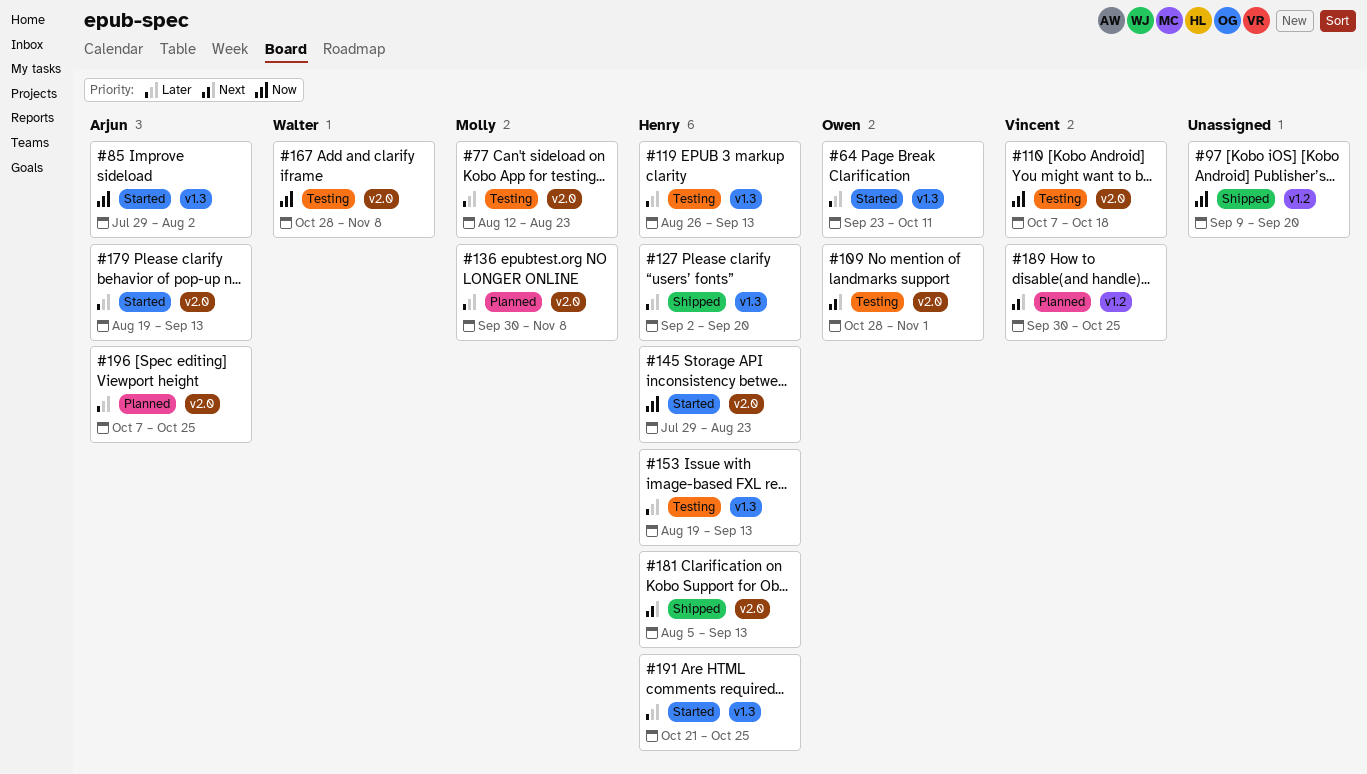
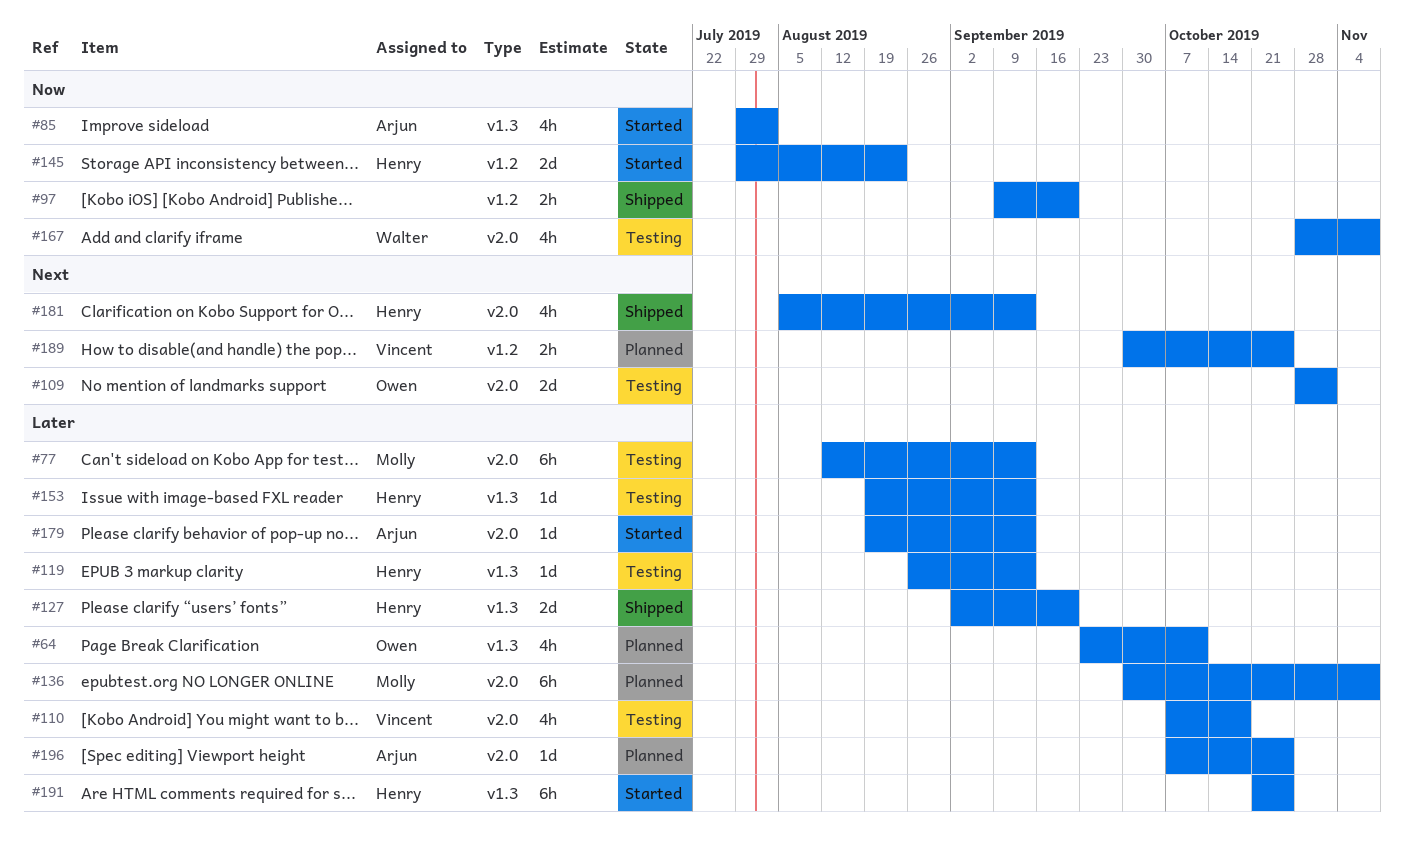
#64, status: Started -> Planned
#77, due: Aug 23 -> Sep 13
#110, priority: Now -> Later
#145, label: v2.0 -> v1.2

